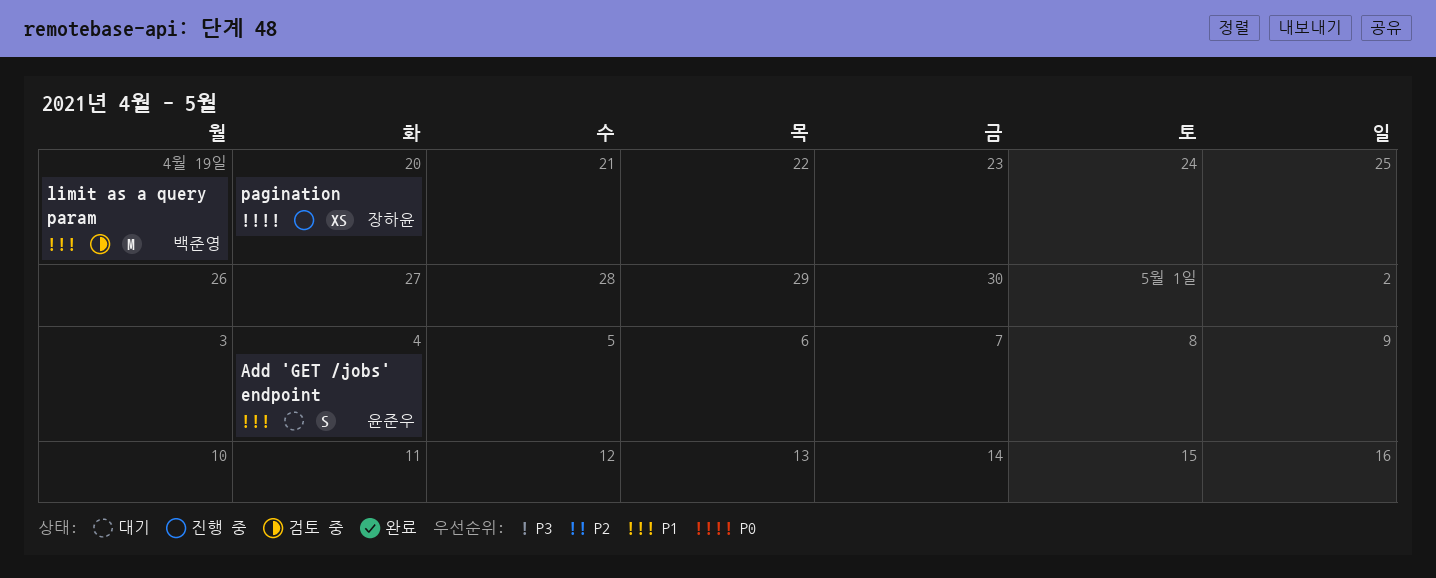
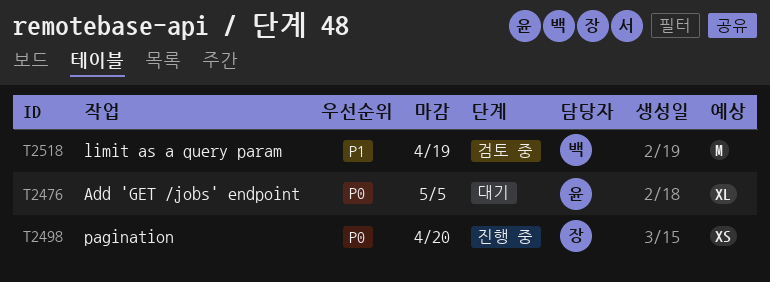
Add 'GET /jobs' endpoint, priority: P1 -> P0
Add 'GET /jobs' endpoint, estimate: S -> XL
Add 'GET /jobs' endpoint, due: May 4 -> May 5

